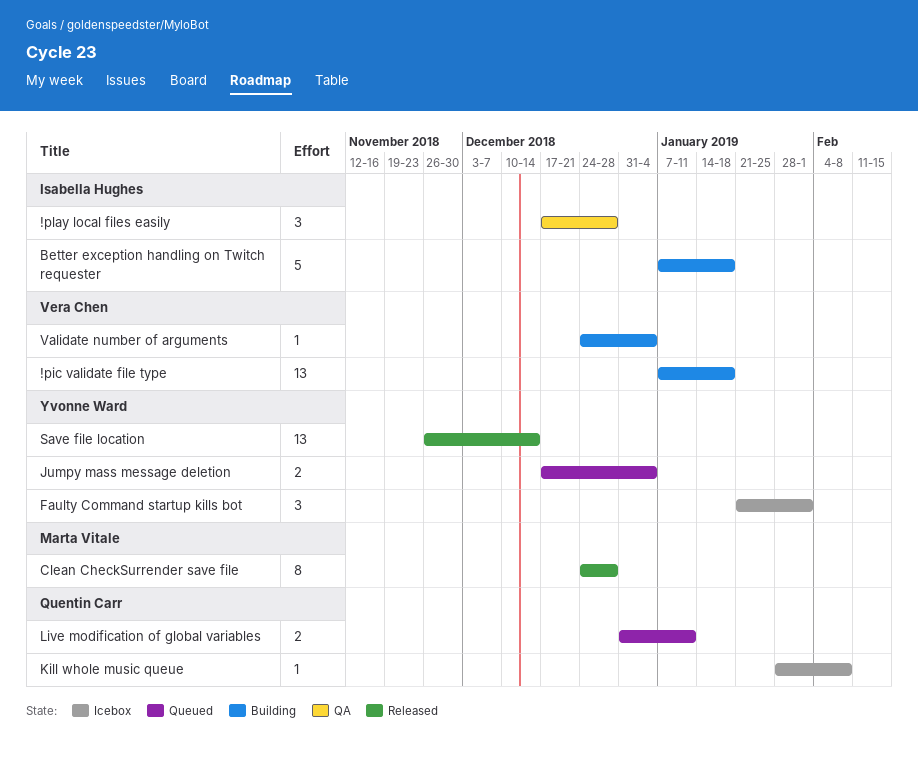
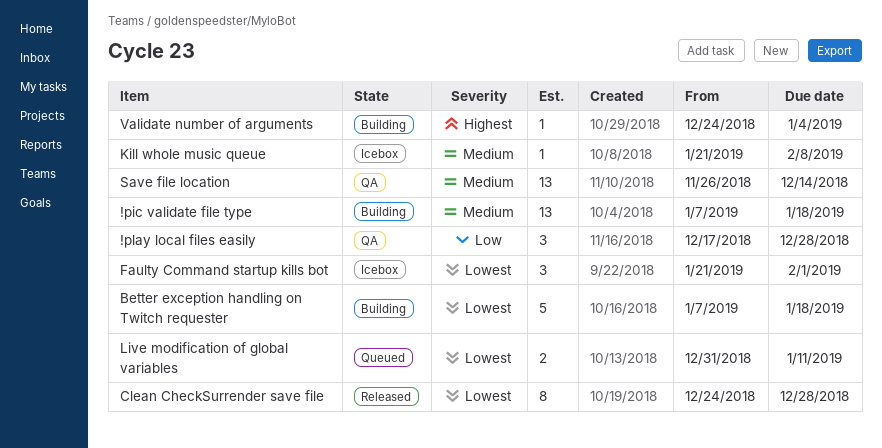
Jumpy mass message deletion: present -> none
Kill whole music queue, start: Jan 28 -> Jan 21
Save file location, status: Released -> QA

